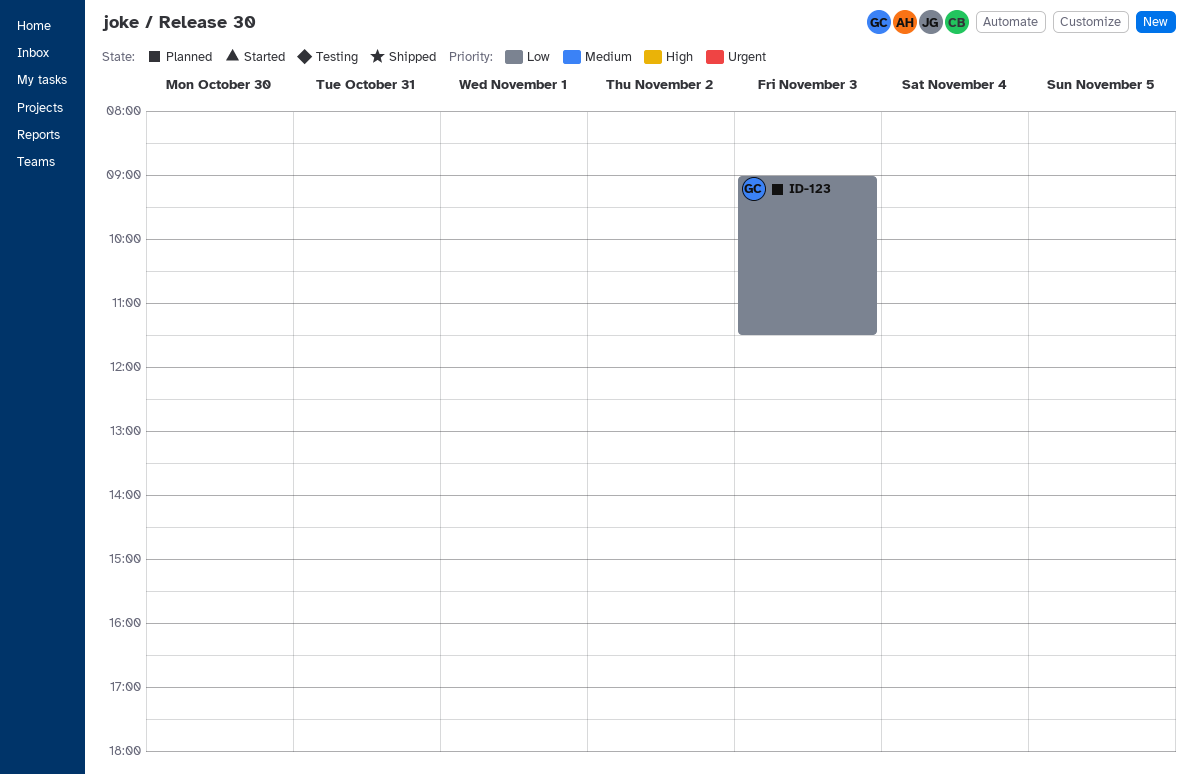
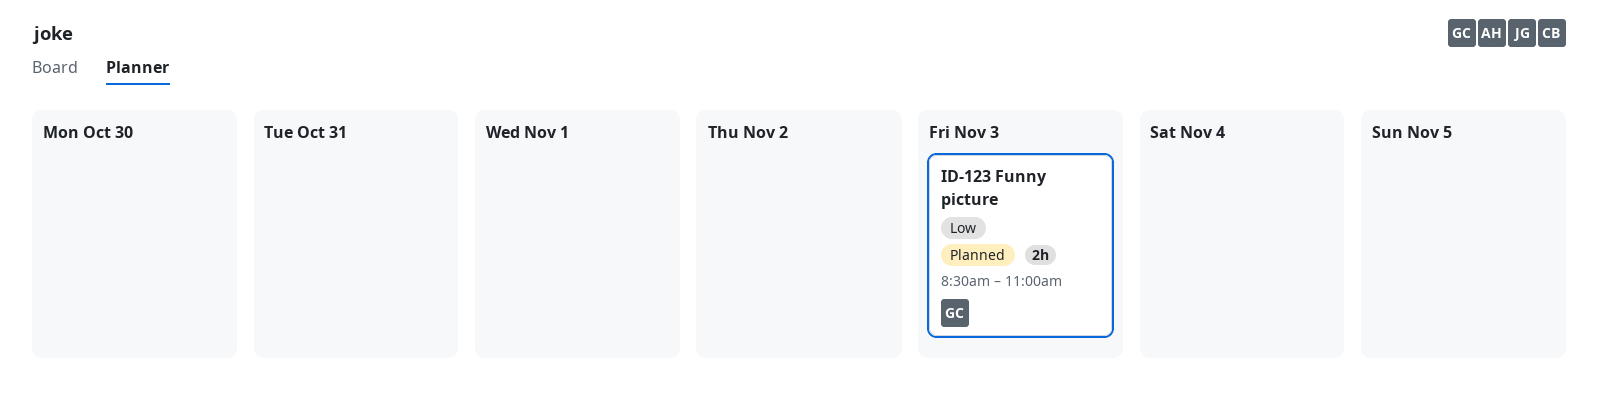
ID-123, begins: 09:00 -> 08:30
ID-123, ends: 11:30 -> 11:00

